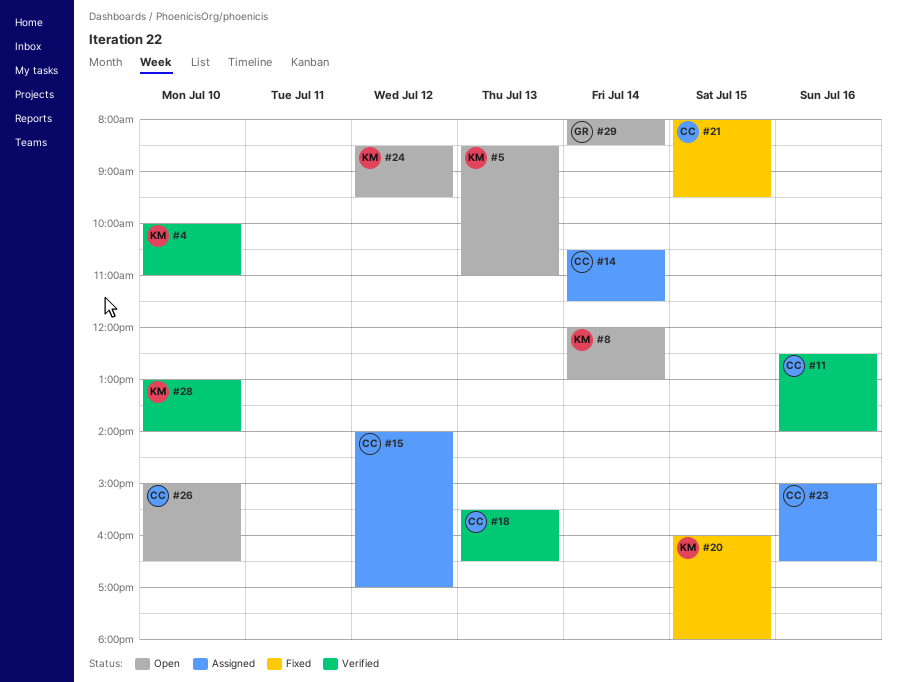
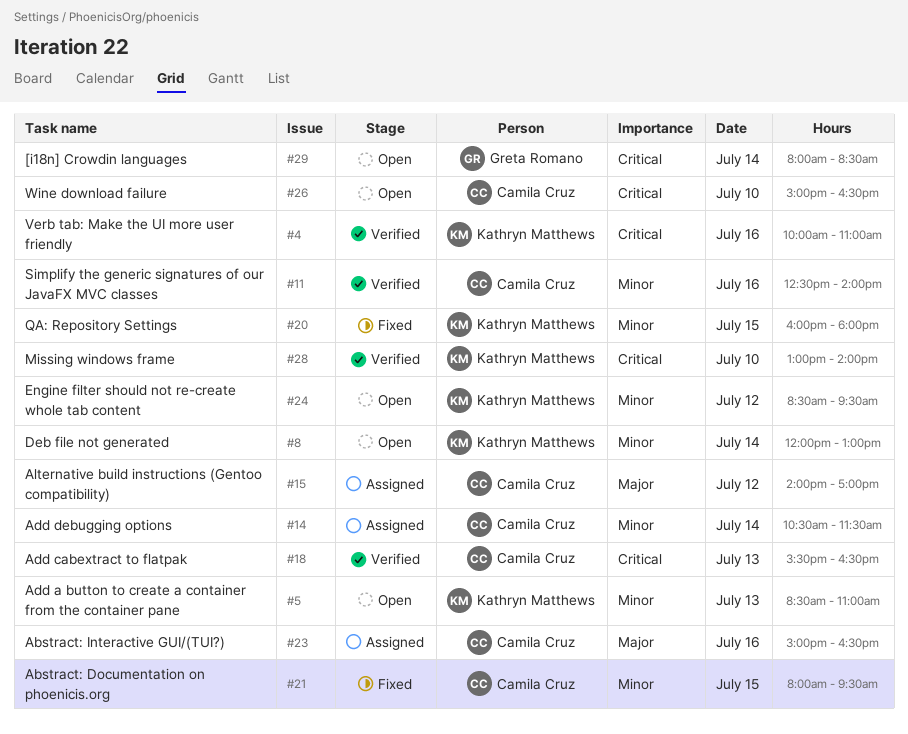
#4, day: Jul 10 -> Jul 16

